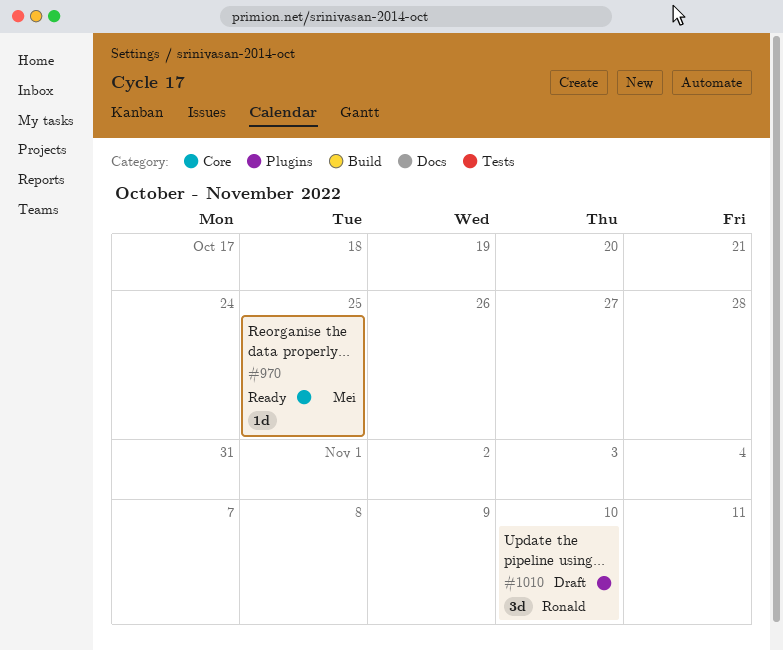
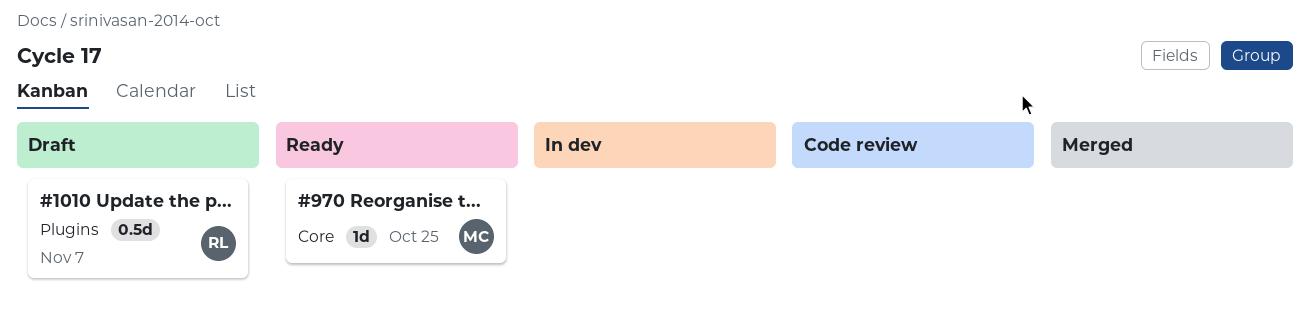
#1010, estimate: 3d -> 0.5d
#1010, due: Nov 10 -> Nov 7

